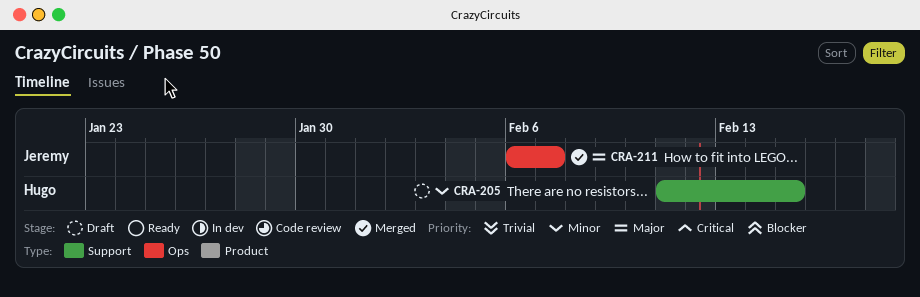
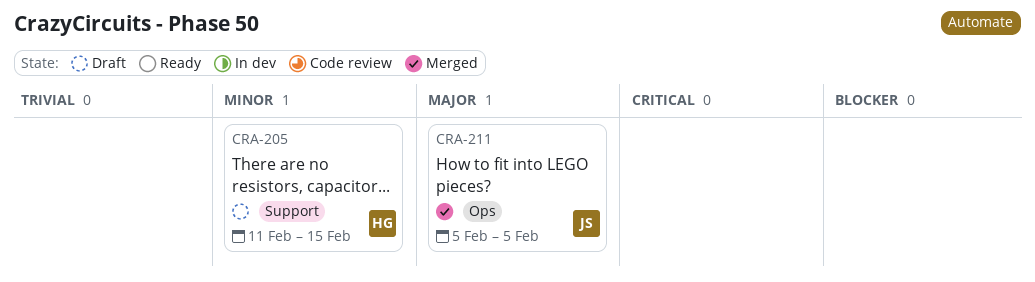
CRA-211, start: Feb 6 -> Feb 5
CRA-211, due: Feb 7 -> Feb 5

